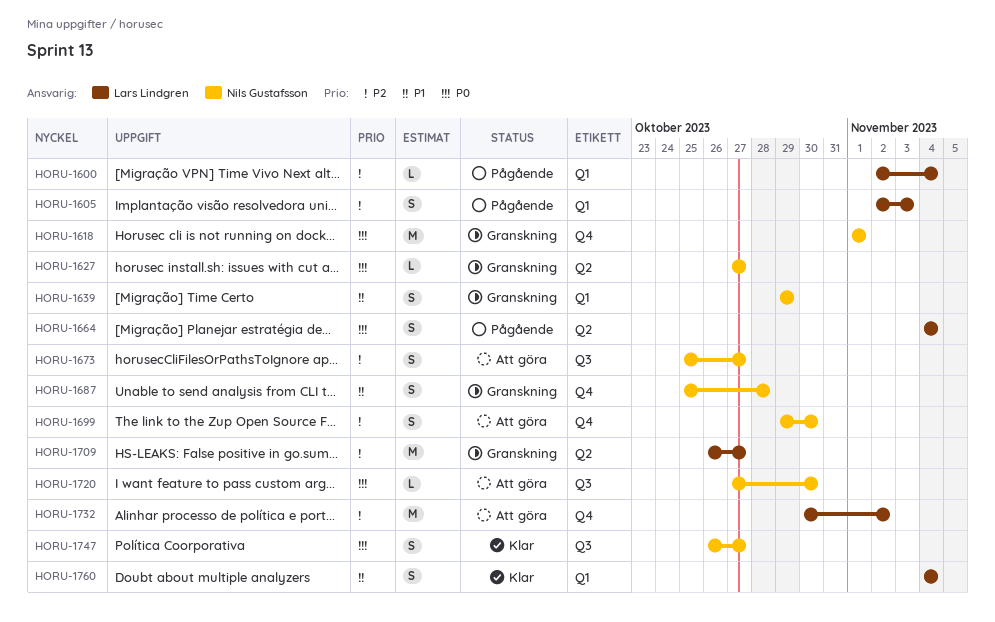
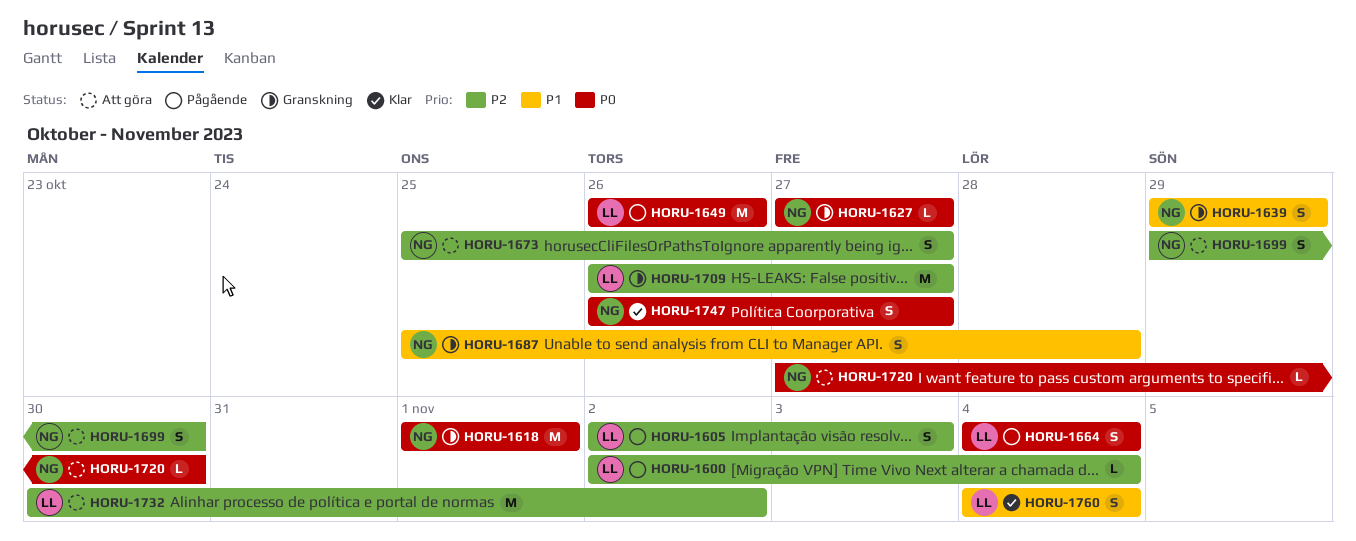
HORU-1649: none -> present

